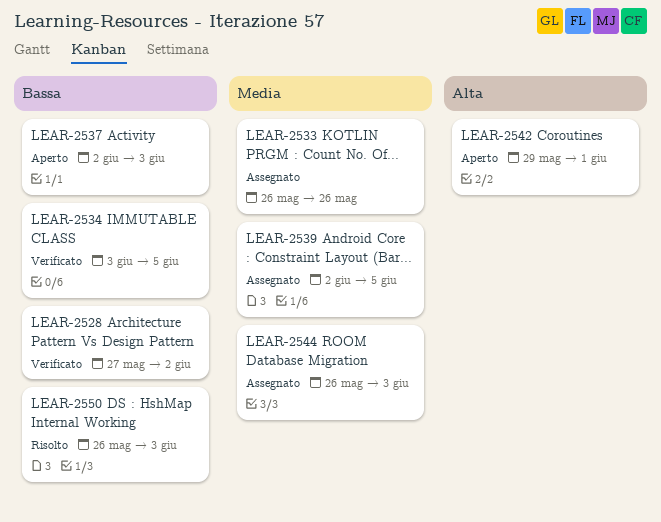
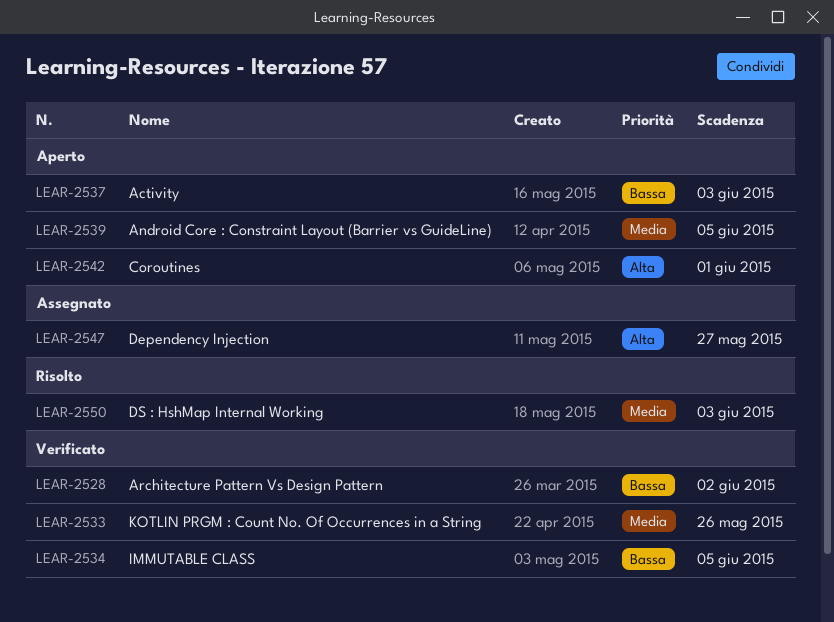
LEAR-2533, status: Assegnato -> Verificato
LEAR-2539, status: Assegnato -> Aperto
LEAR-2544: present -> none
LEAR-2547: none -> present
LEAR-2550, priority: Bassa -> Media

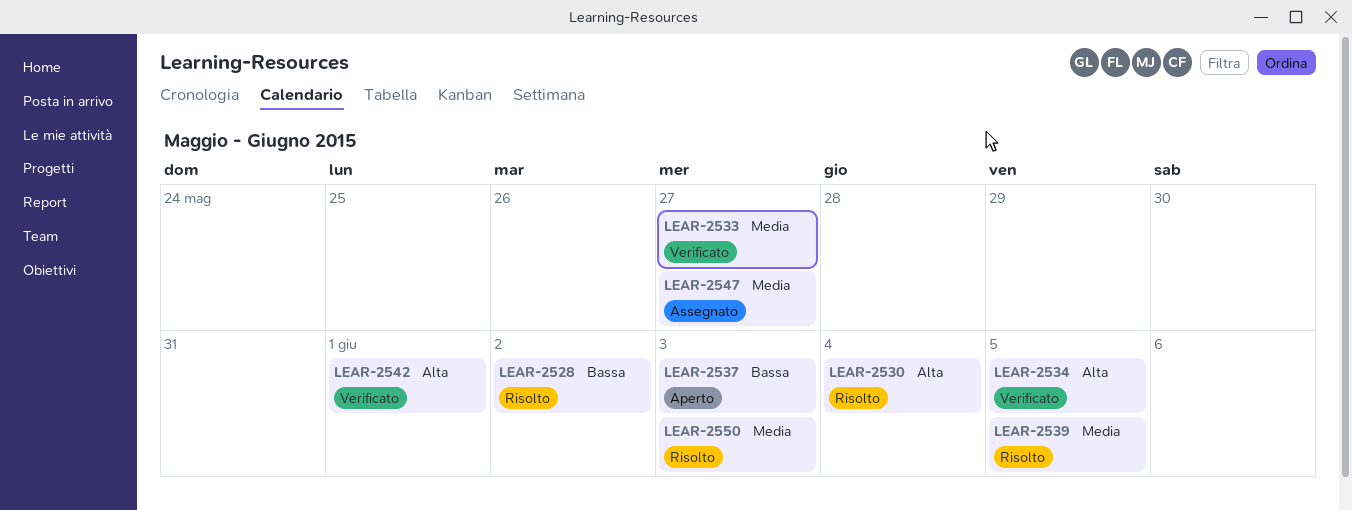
LEAR-2528, status: Verificato -> Risolto
LEAR-2530: none -> present
LEAR-2533, due: May 26 -> May 27
LEAR-2534, priority: Bassa -> Alta
LEAR-2539, status: Aperto -> Risolto
LEAR-2542, status: Aperto -> Verificato
LEAR-2547, priority: Alta -> Media

